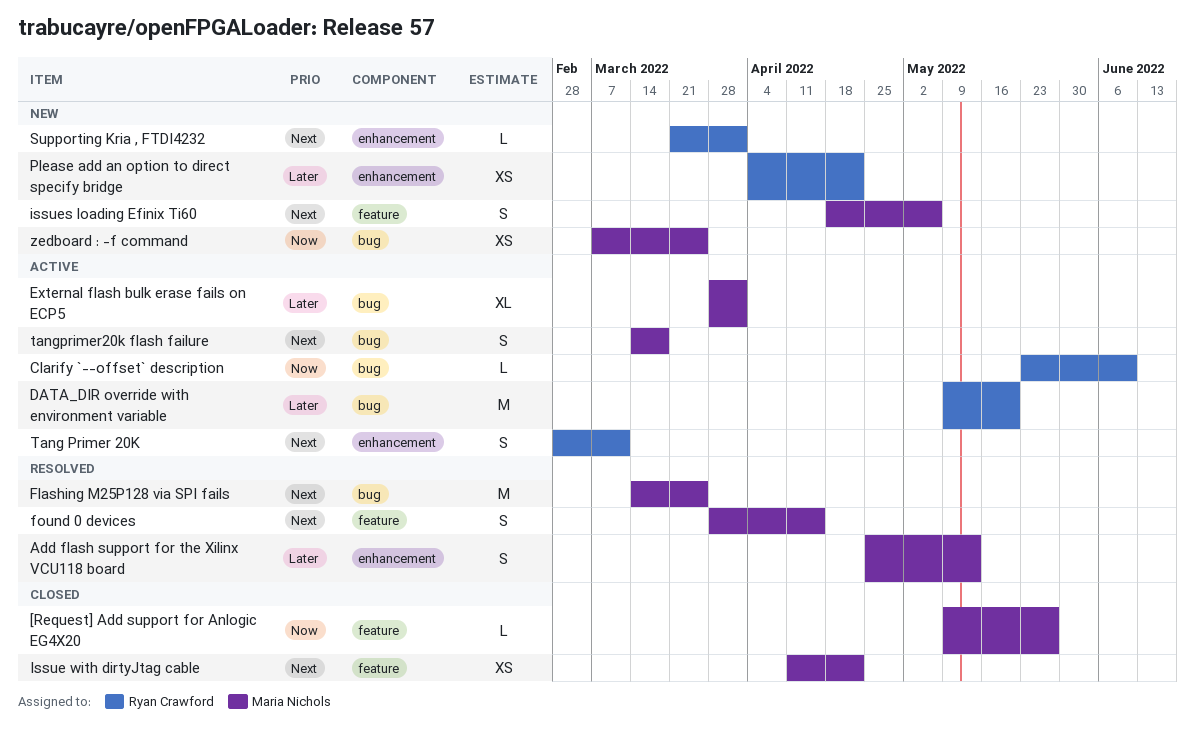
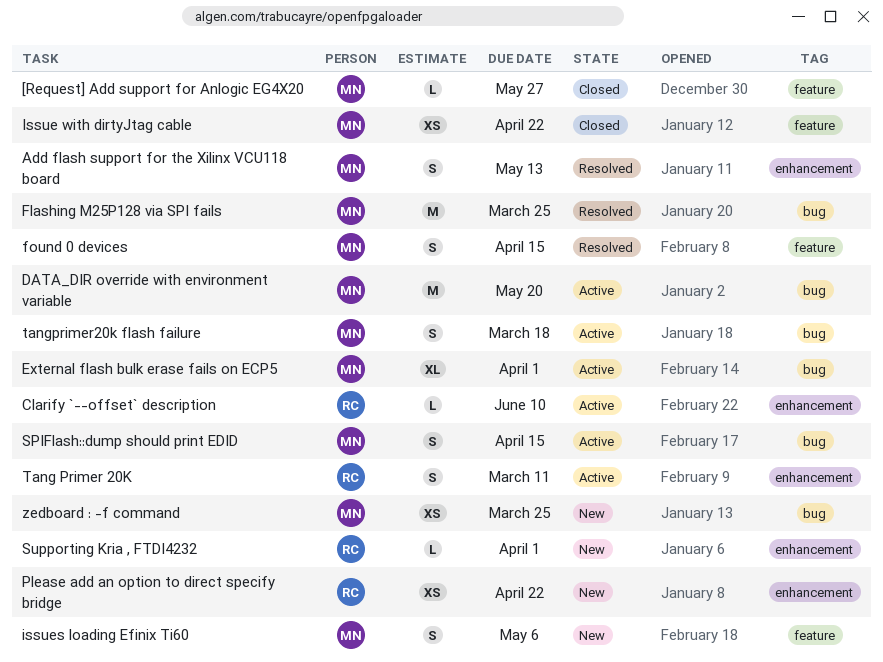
Clarify `--offset` description, label: bug -> enhancement
DATA_DIR override with environment variable, owner: Ryan Crawford -> Maria Nichols
SPIFlash::dump should print EDID: none -> present

